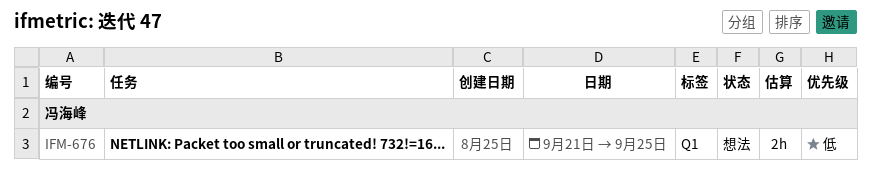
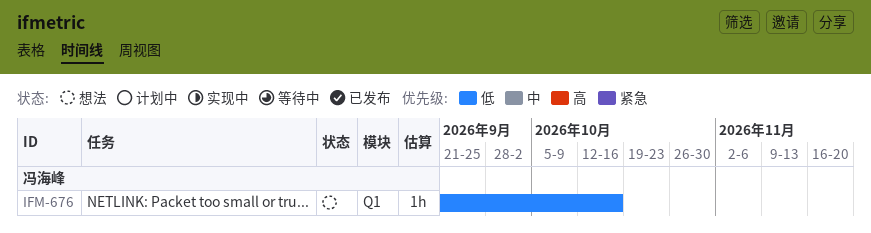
IFM-676, estimate: 2h -> 1h
IFM-676, due: Sep 25 -> Oct 16

